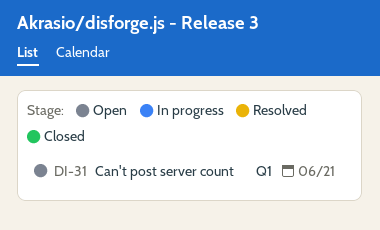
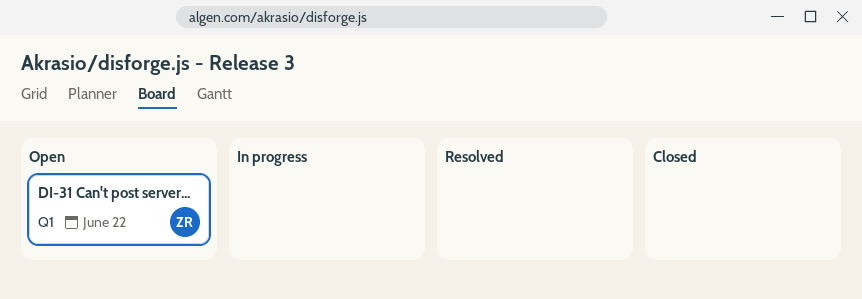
DI-31, due: Jun 21 -> Jun 22

